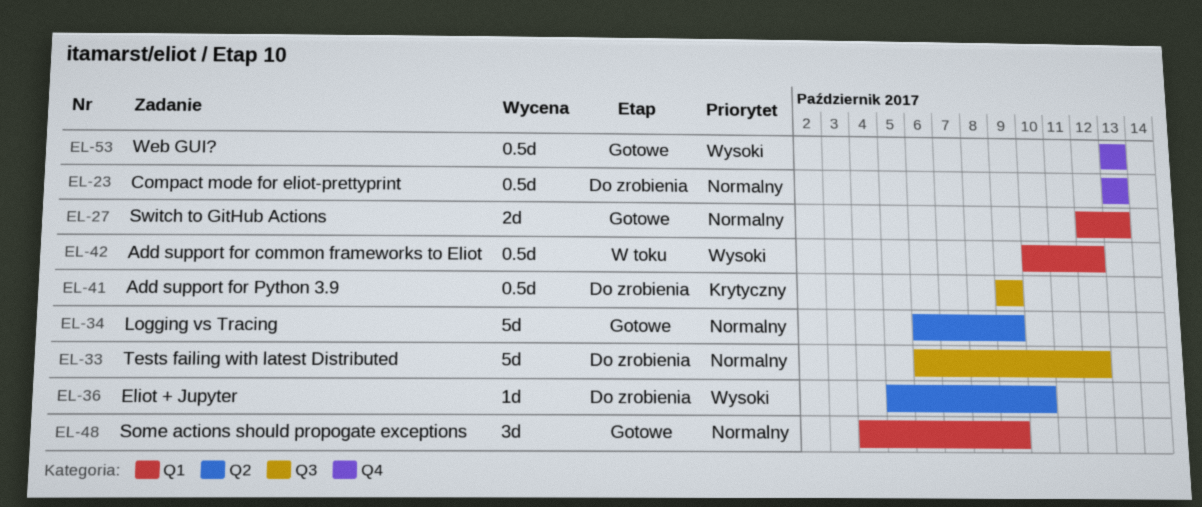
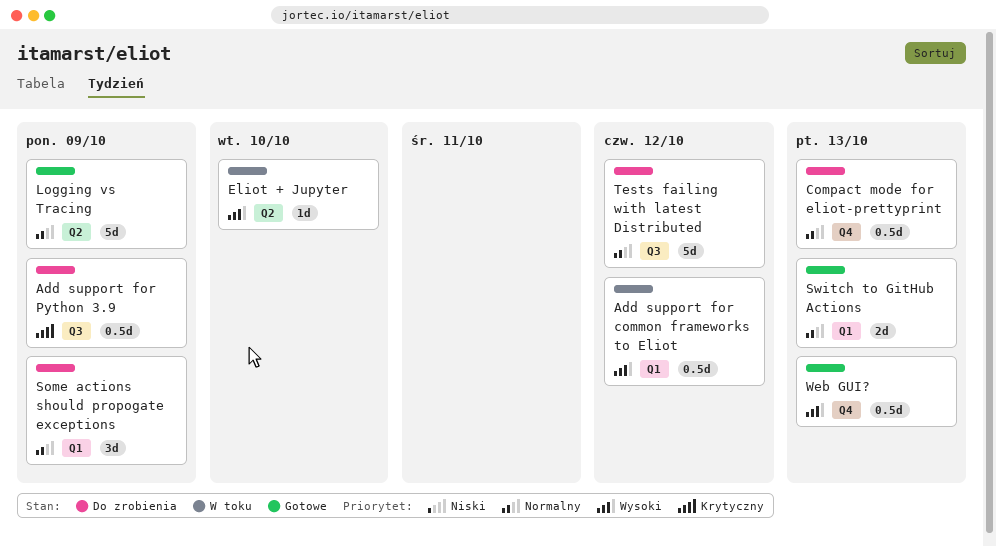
Eliot + Jupyter, status: Do zrobienia -> W toku
Some actions should propogate exceptions, status: Gotowe -> Do zrobienia

